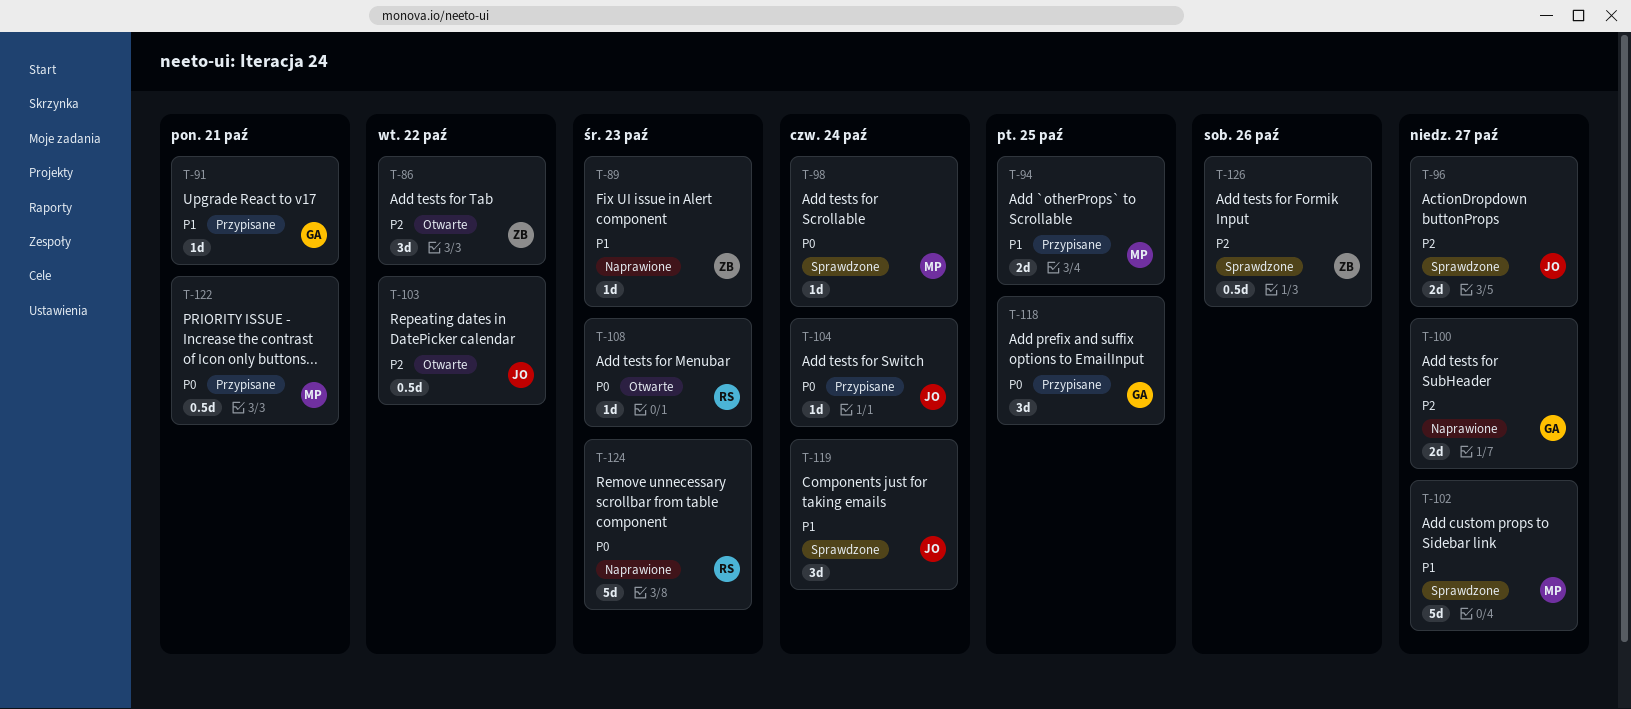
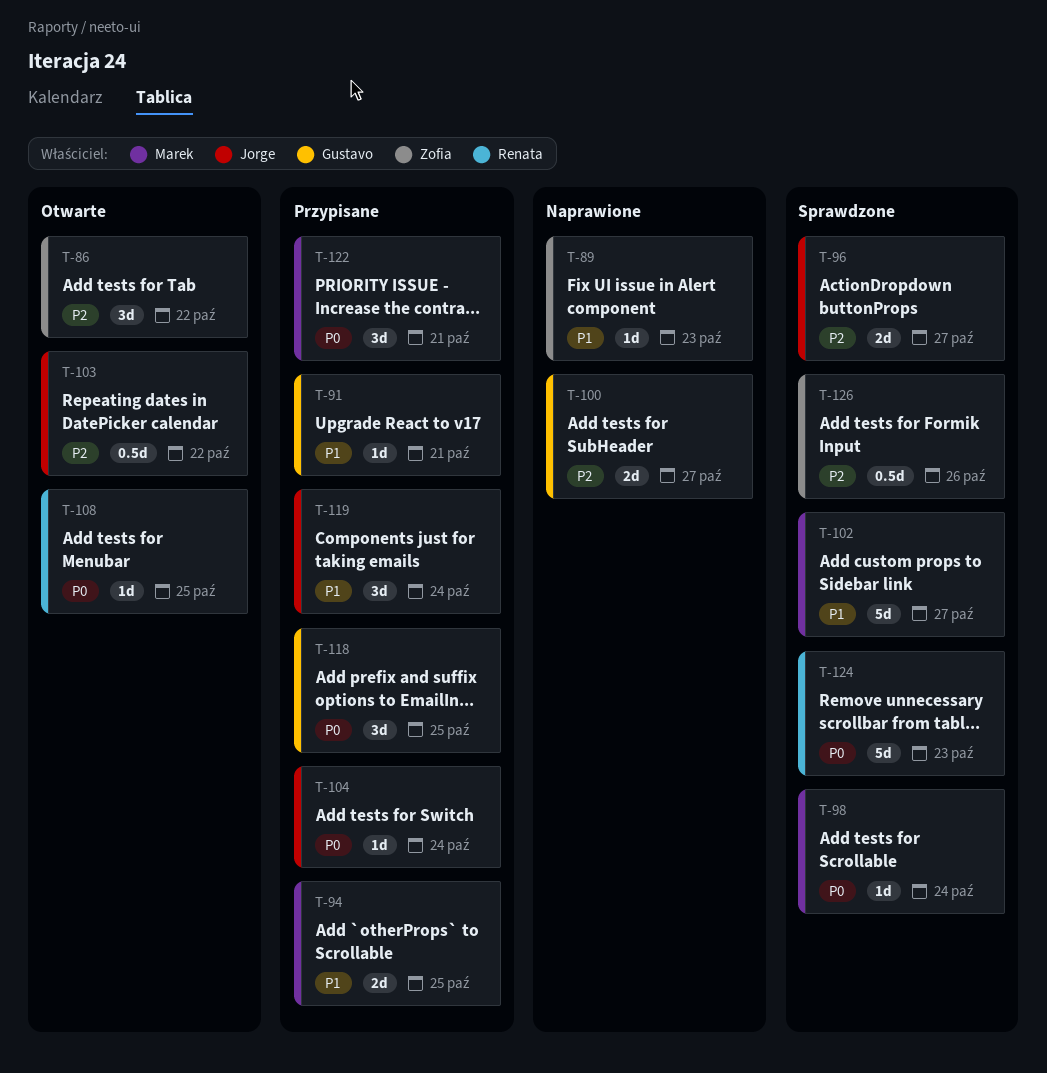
T-108, due: Oct 23 -> Oct 25
T-119, status: Sprawdzone -> Przypisane
T-122, estimate: 0.5d -> 3d
T-124, status: Naprawione -> Sprawdzone

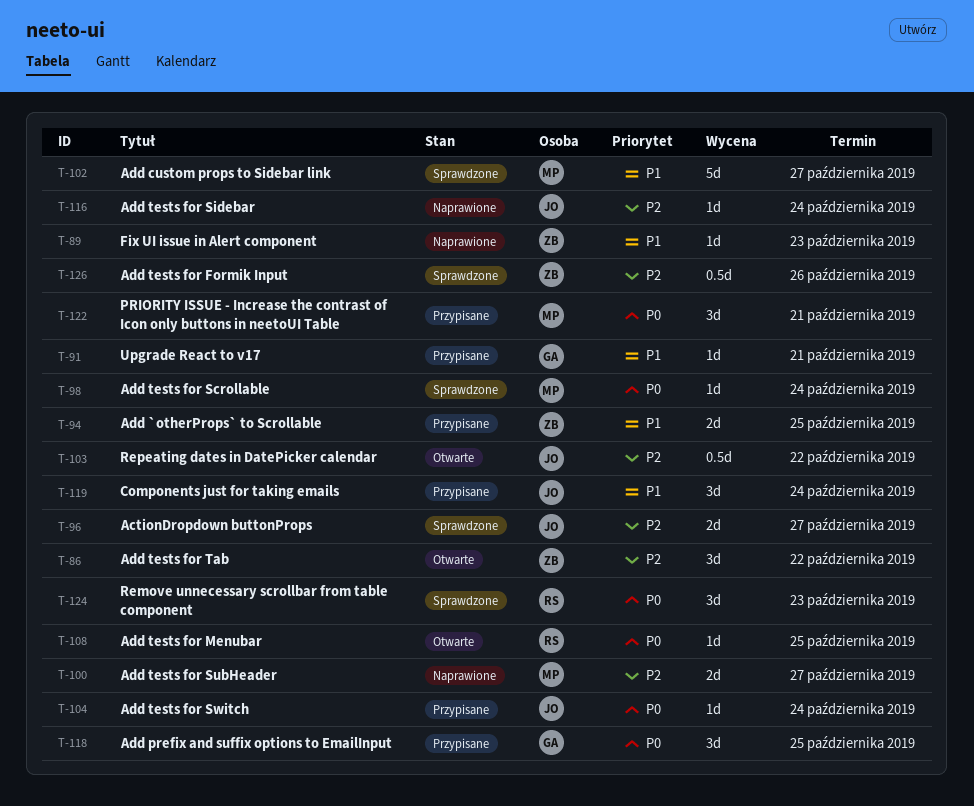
T-94, owner: Marek -> Zofia
T-100, owner: Gustavo -> Marek
T-116: none -> present
T-124, estimate: 5d -> 3d

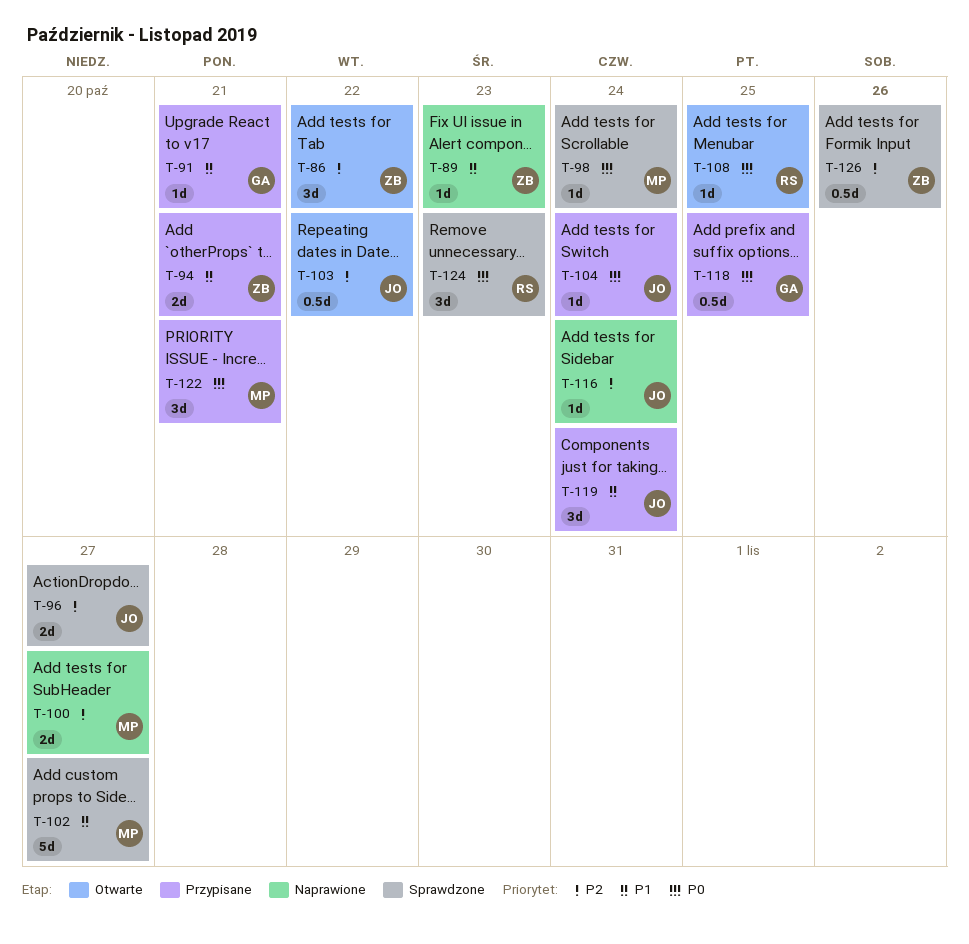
T-94, due: Oct 25 -> Oct 21
T-118, estimate: 3d -> 0.5d

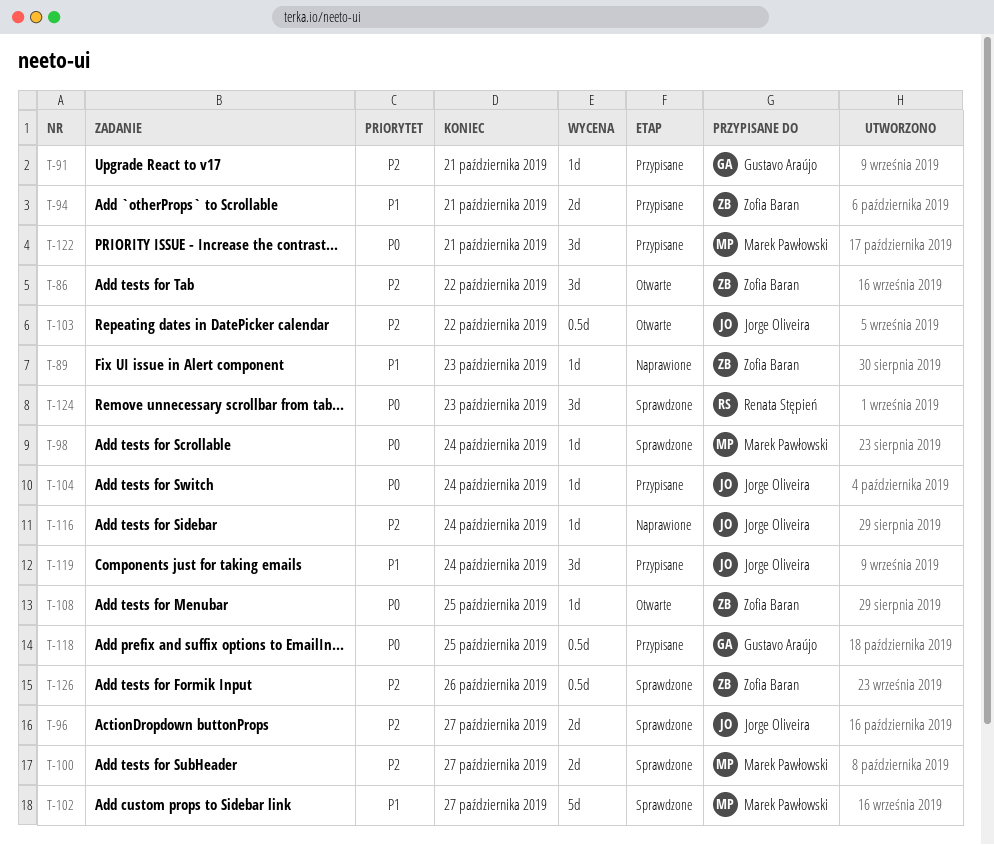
T-91, priority: P1 -> P2
T-100, status: Naprawione -> Sprawdzone
T-108, owner: Renata Stępień -> Zofia Baran

